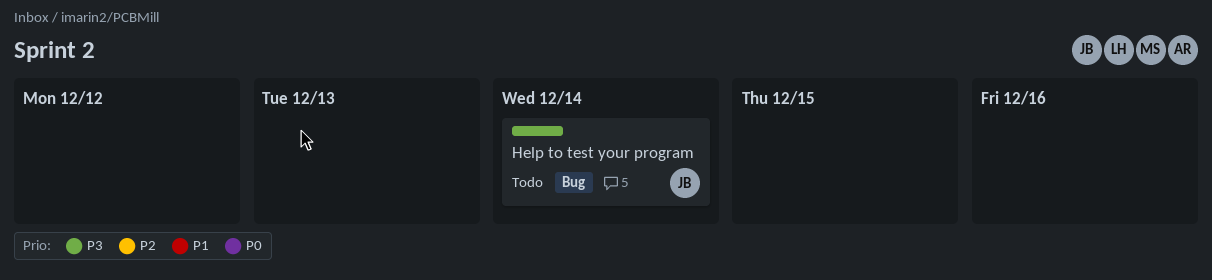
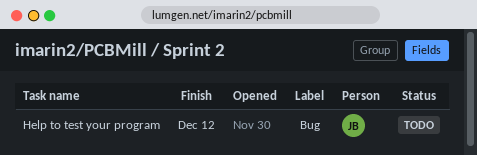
Help to test your program, due: Dec 14 -> Dec 12

